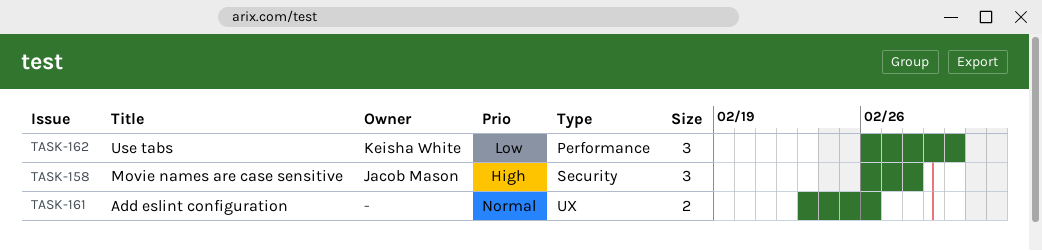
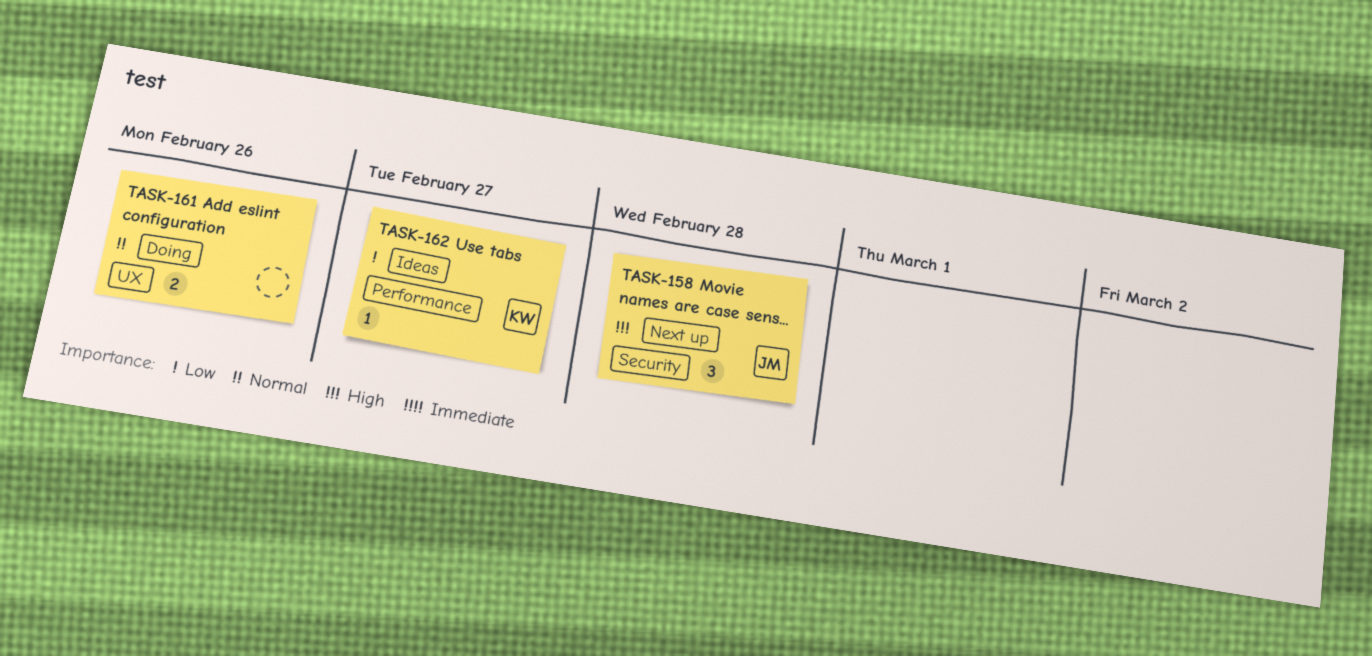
TASK-162, estimate: 3 -> 1
TASK-162, due: Mar 2 -> Feb 27

